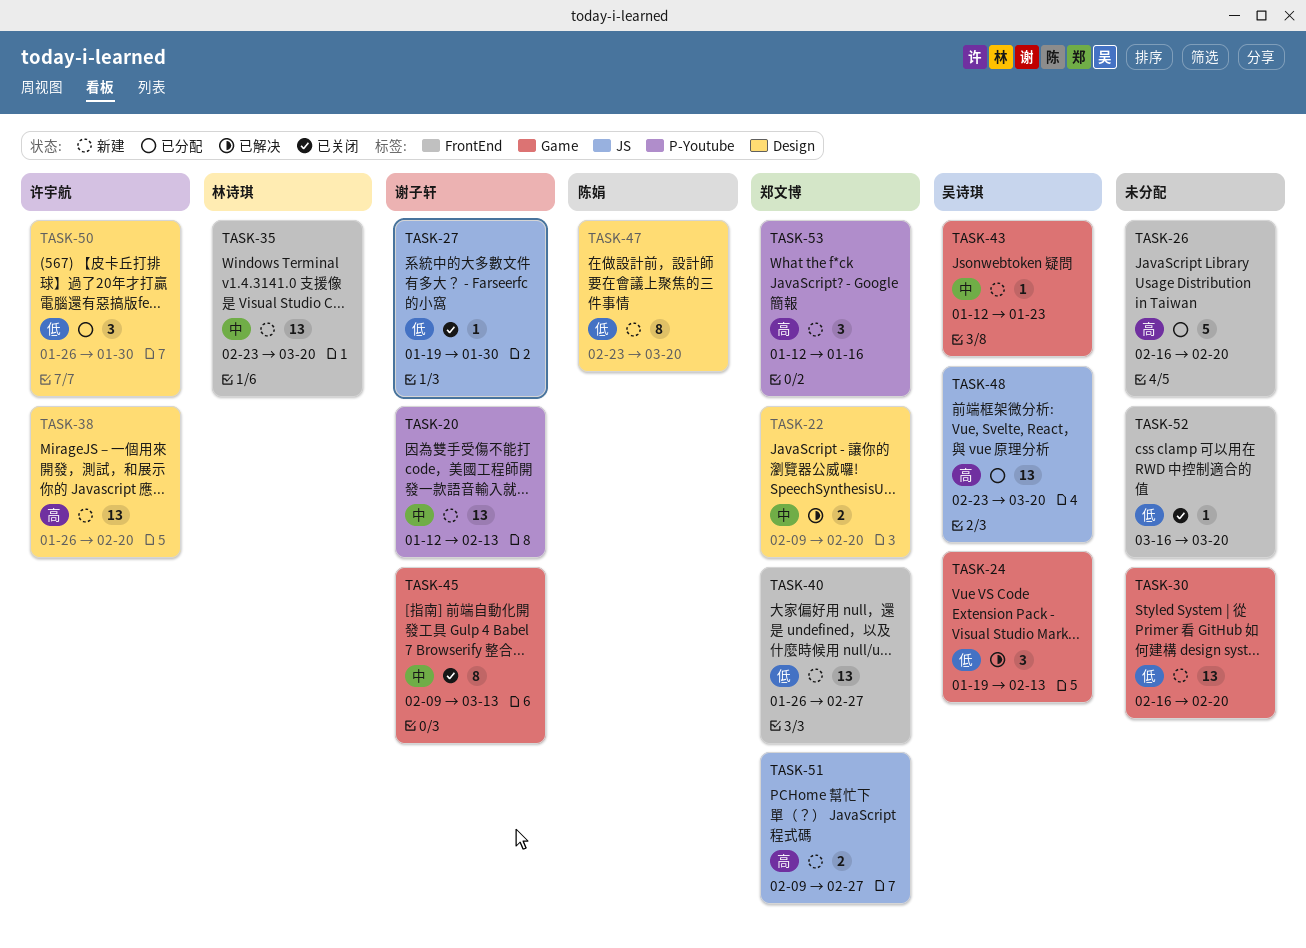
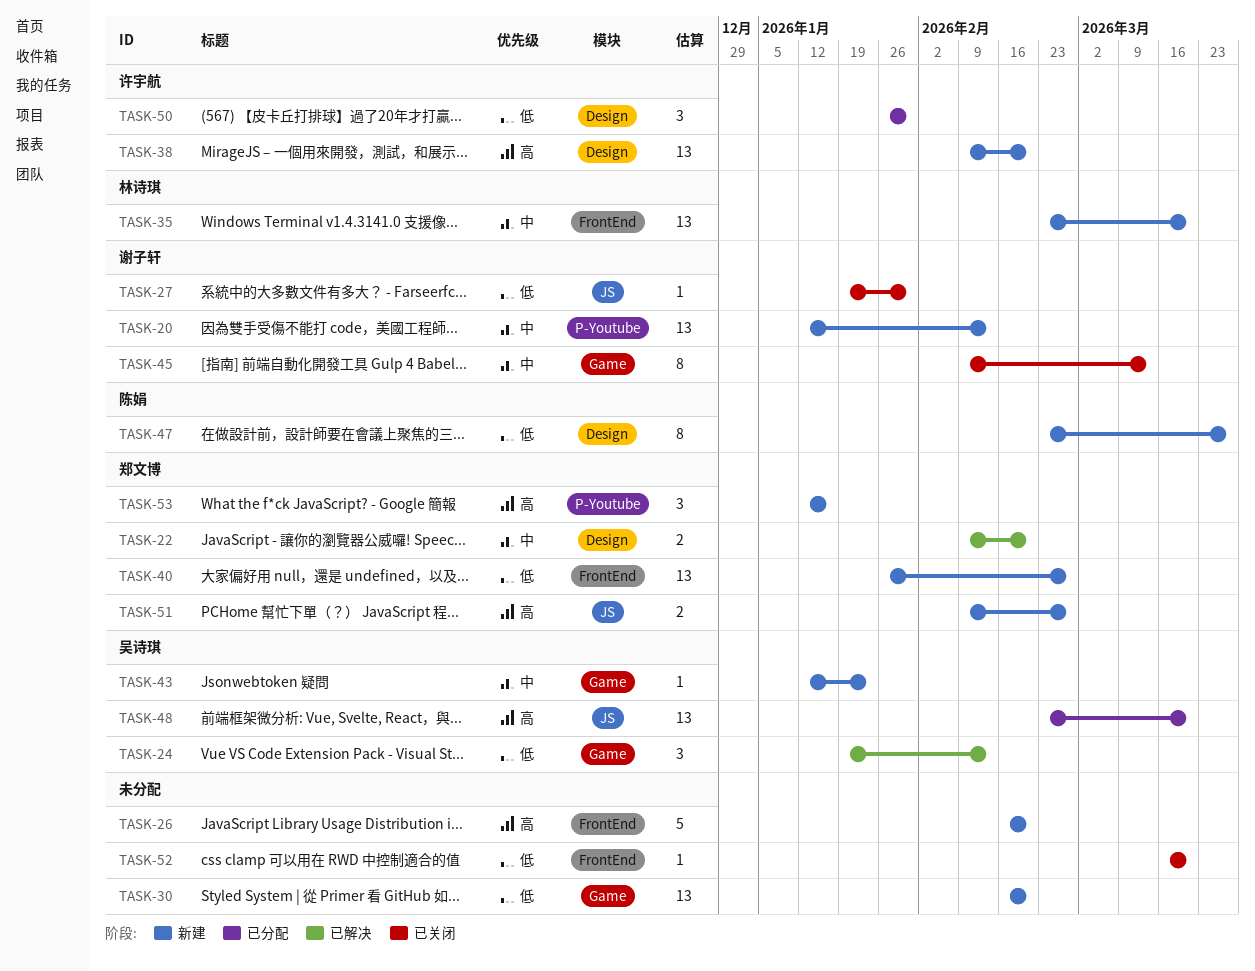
TASK-26, status: 已分配 -> 新建
TASK-38, start: Jan 26 -> Feb 9
TASK-47, due: Mar 20 -> Mar 27

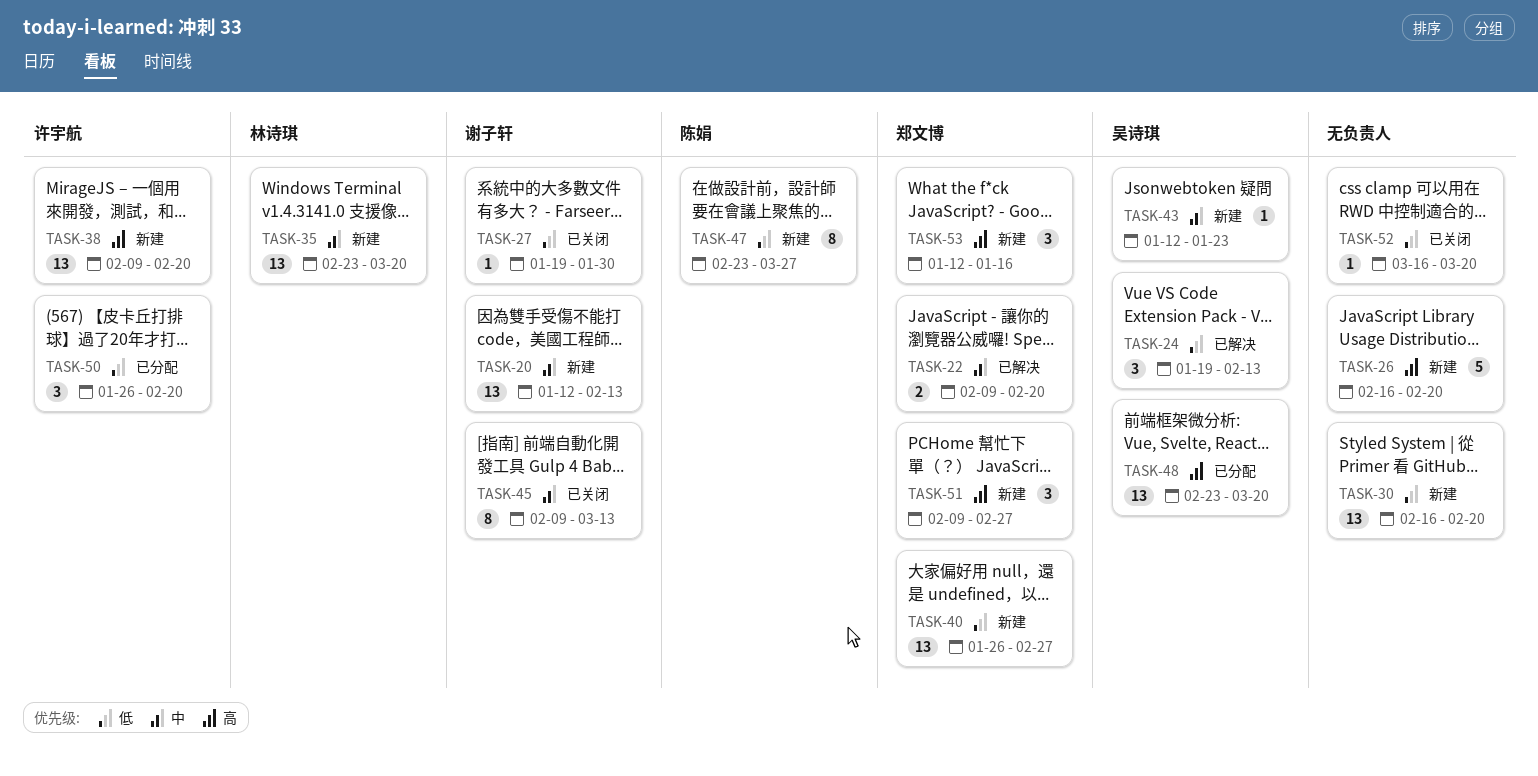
TASK-50, due: Jan 30 -> Feb 20
TASK-51, estimate: 2 -> 3

